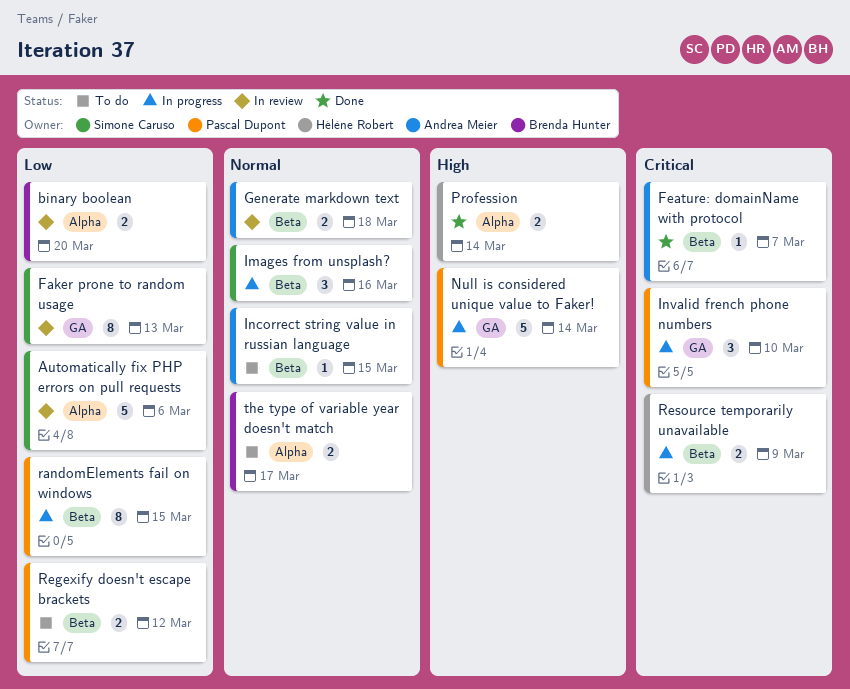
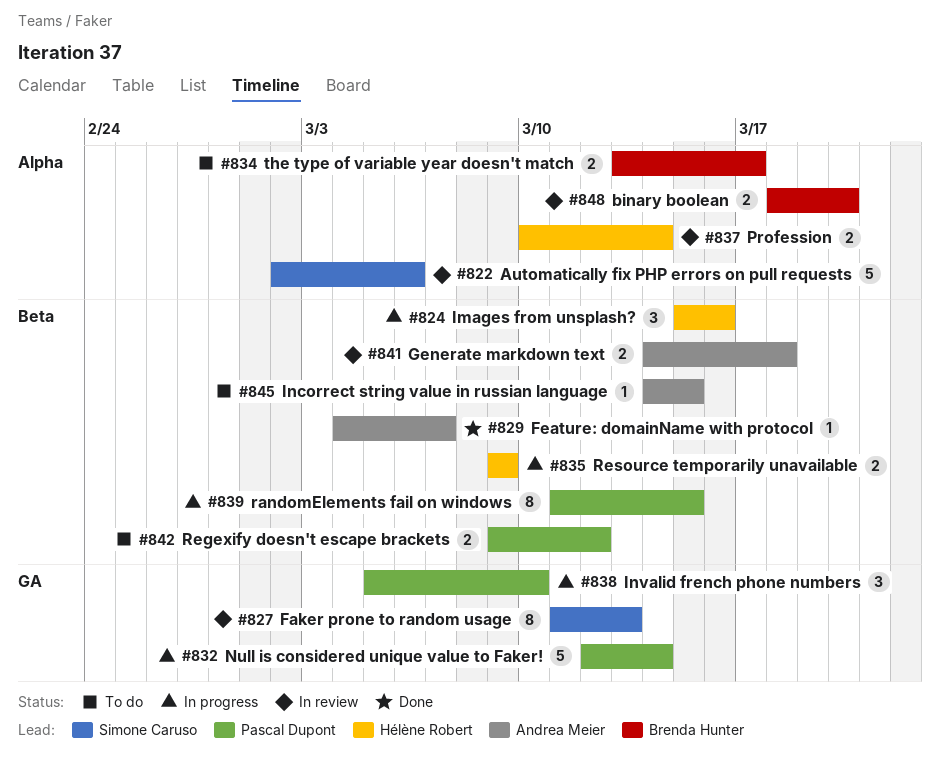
Images from unsplash?, owner: Simone Caruso -> Hélène Robert
Profession, status: Done -> In review

